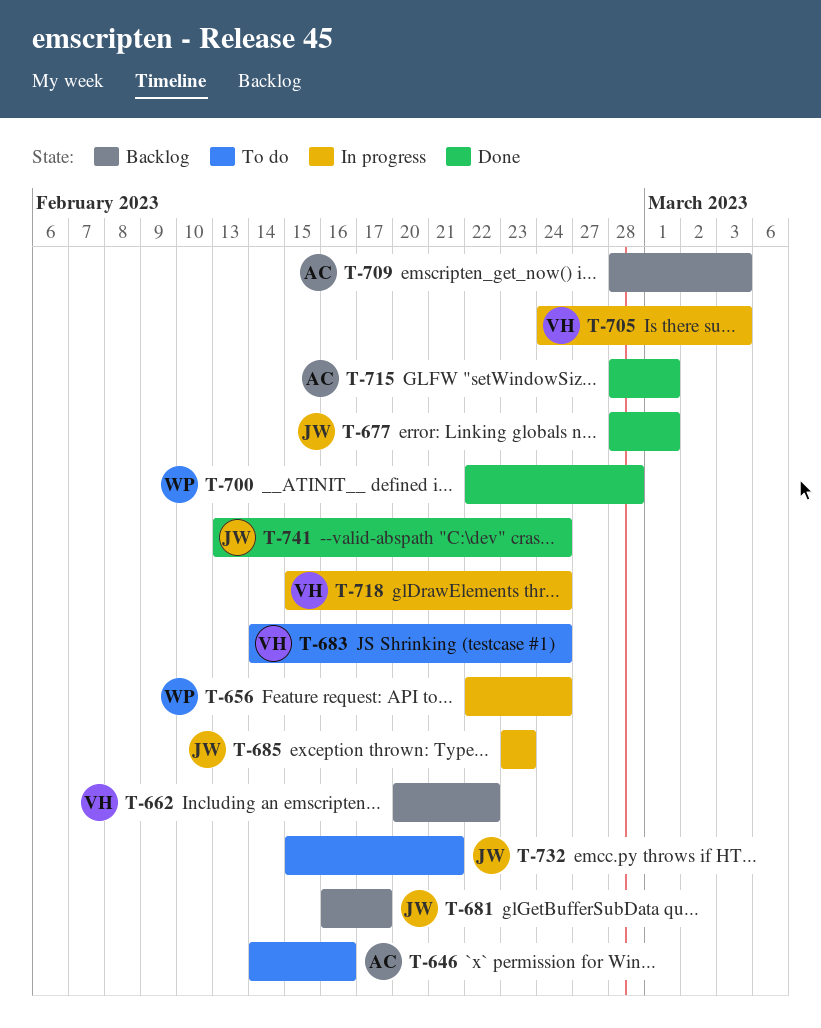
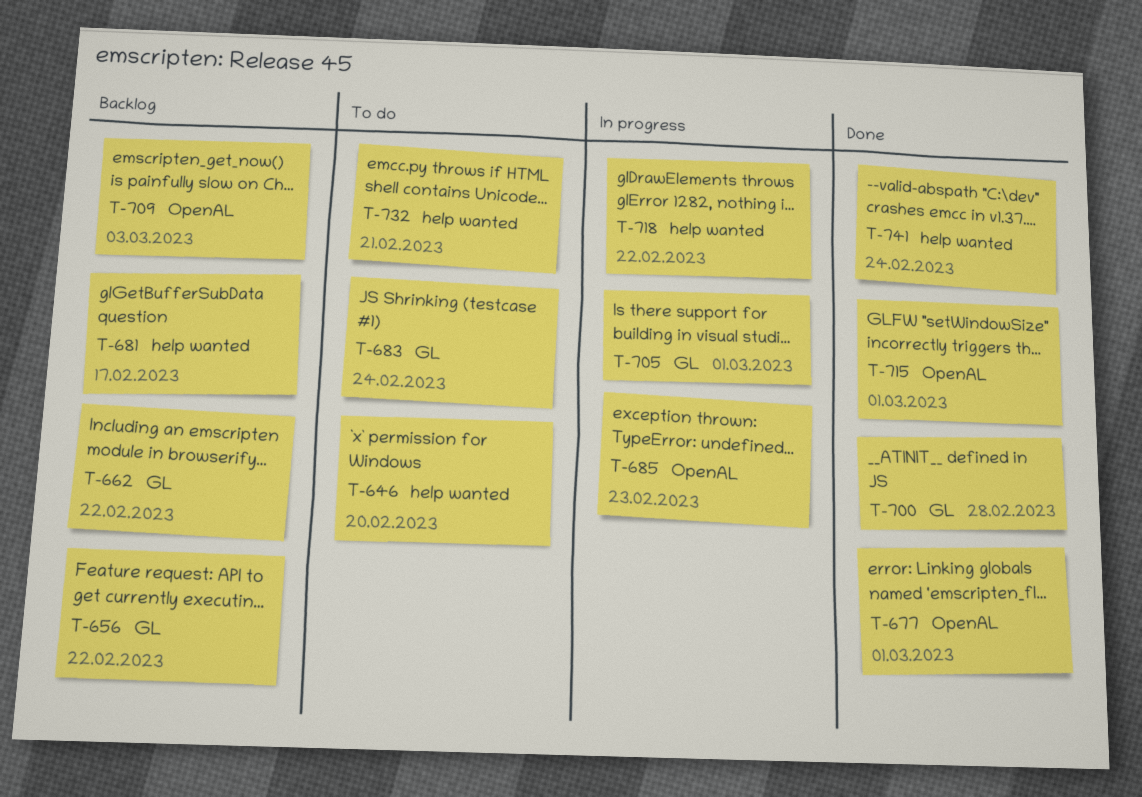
T-646, due: Feb 16 -> Feb 20
T-656, status: In progress -> Backlog
T-656, due: Feb 24 -> Feb 22
T-705, due: Mar 3 -> Mar 1
T-718, due: Feb 24 -> Feb 22

